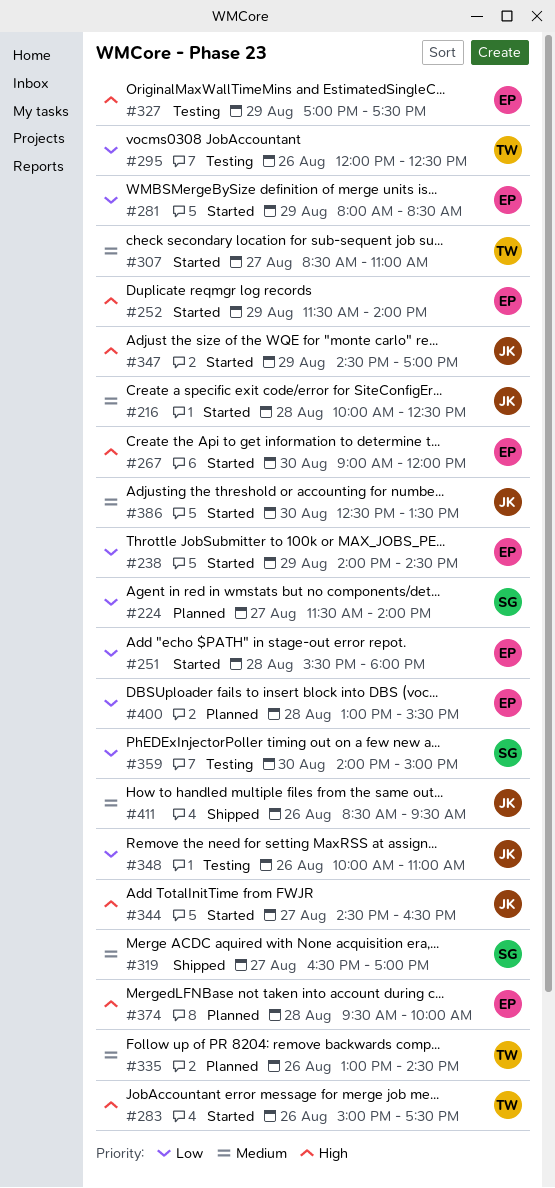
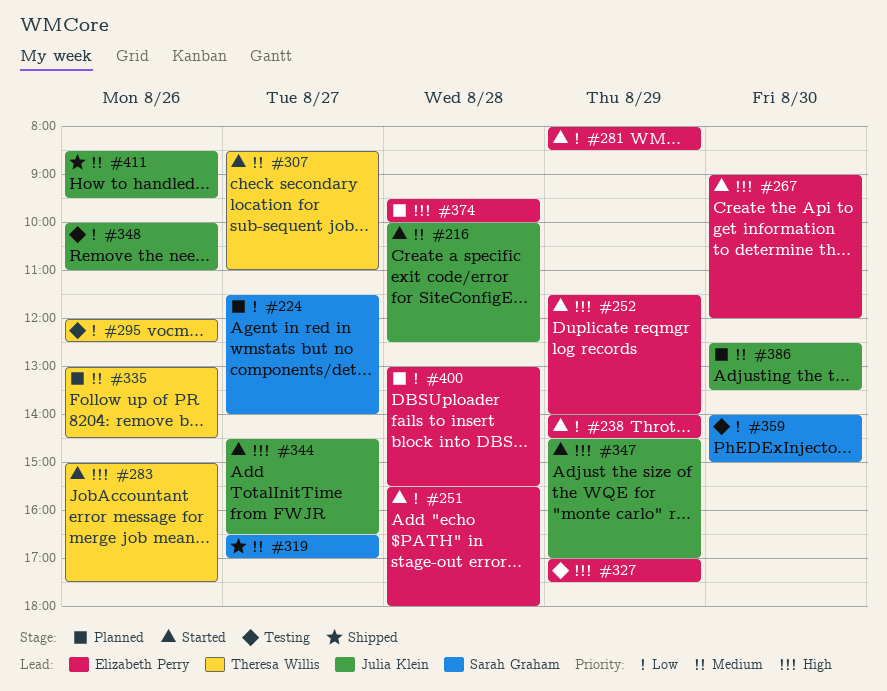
#386, status: Started -> Planned

